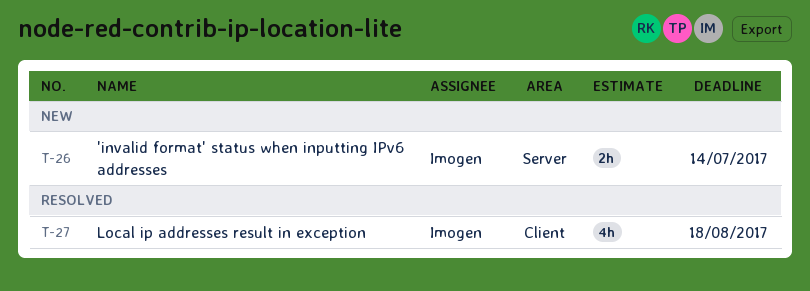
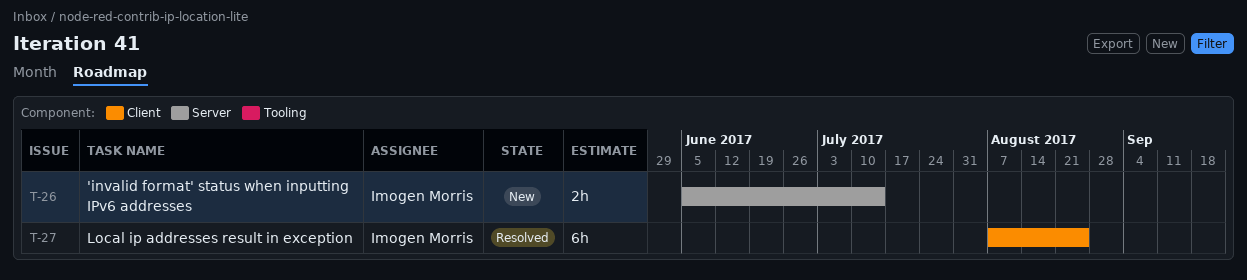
T-27, estimate: 4h -> 6h
T-27, due: Aug 18 -> Aug 25

